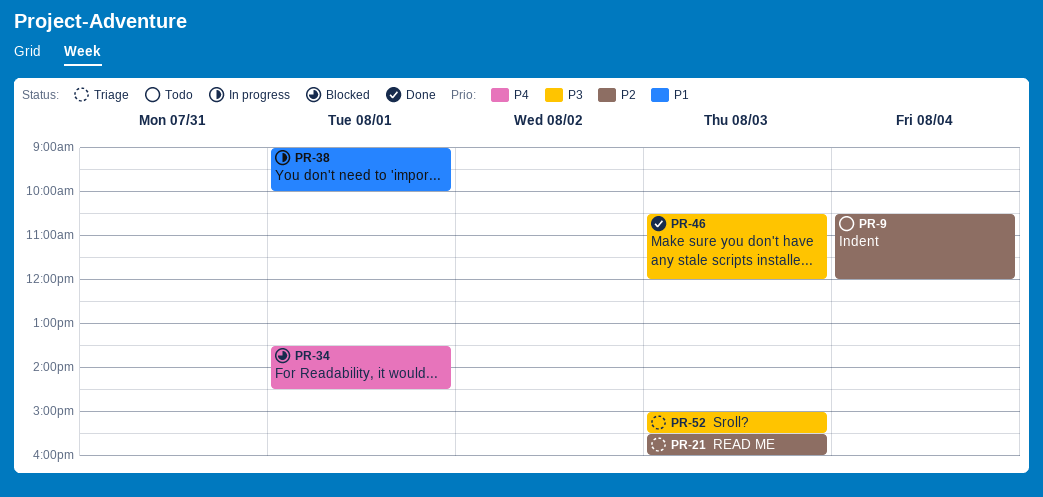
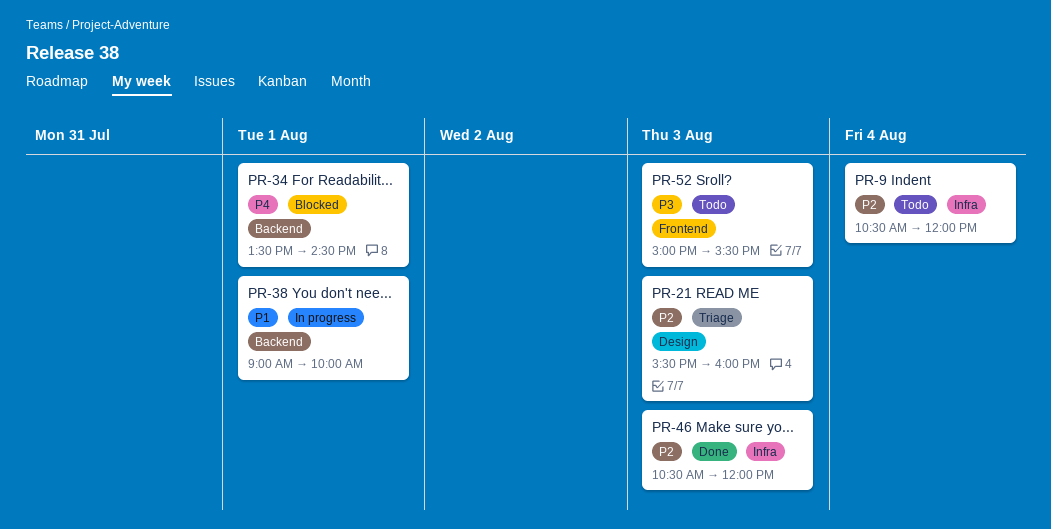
PR-46, priority: P3 -> P2
PR-52, status: Triage -> Todo

